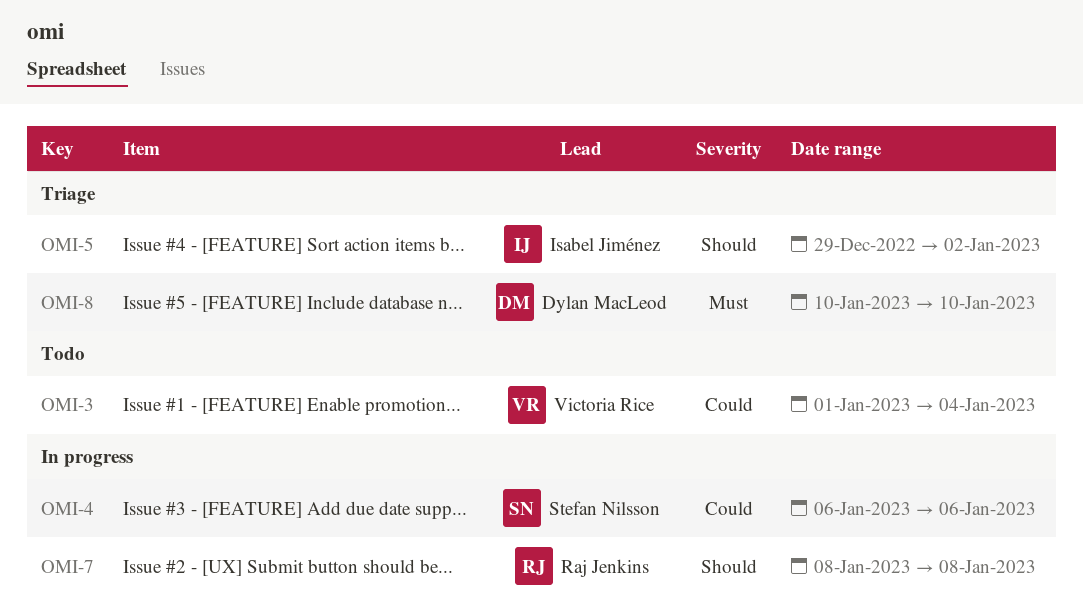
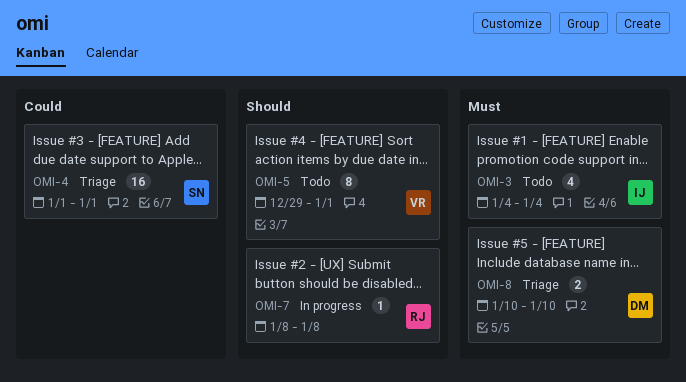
OMI-3, owner: Victoria Rice -> Isabel Jiménez
OMI-3, priority: Could -> Must
OMI-3, start: Jan 1 -> Jan 4
OMI-4, status: In progress -> Triage
OMI-4, start: Jan 6 -> Jan 1
OMI-4, due: Jan 6 -> Jan 1
OMI-5, status: Triage -> Todo
OMI-5, owner: Isabel Jiménez -> Victoria Rice
OMI-5, due: Jan 2 -> Jan 1

